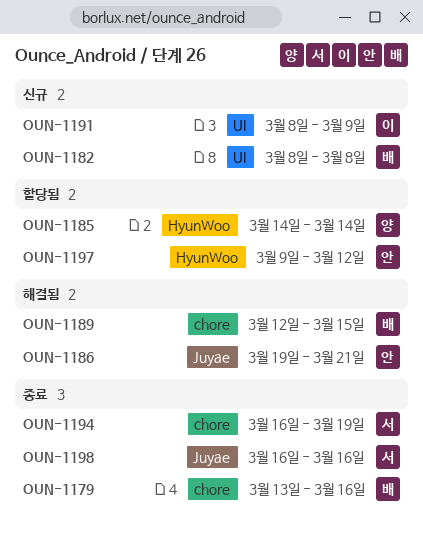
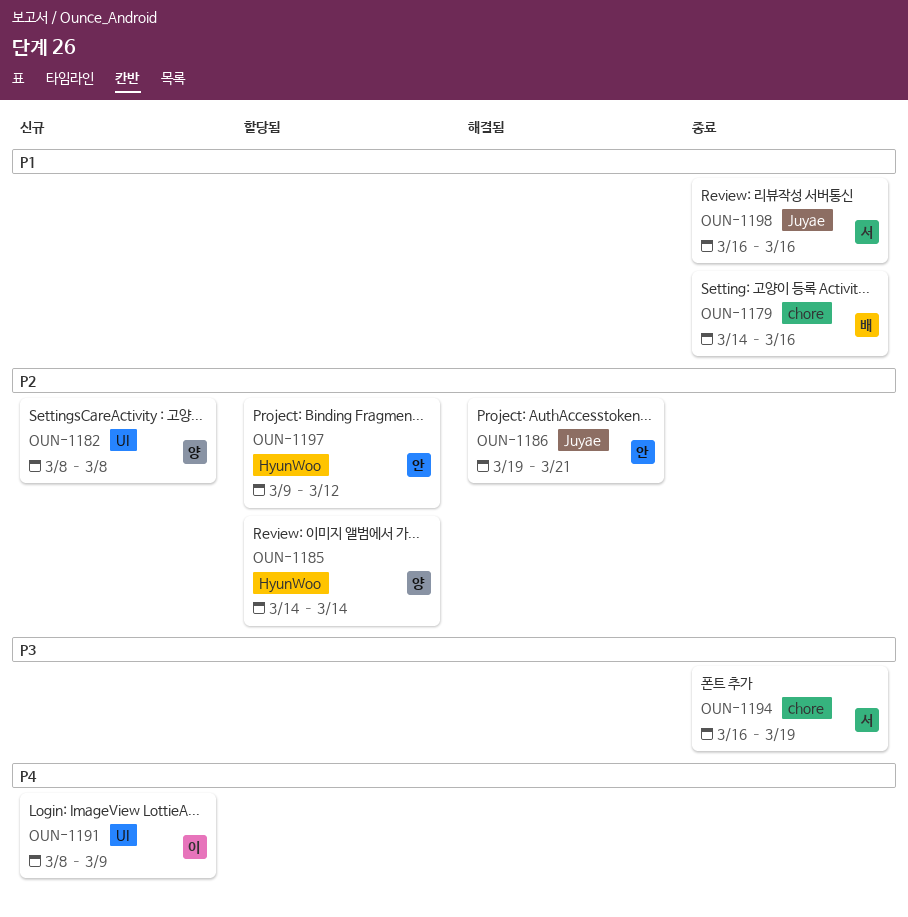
OUN-1179, start: Mar 13 -> Mar 14
OUN-1182, owner: 배 -> 양
OUN-1189: present -> none

